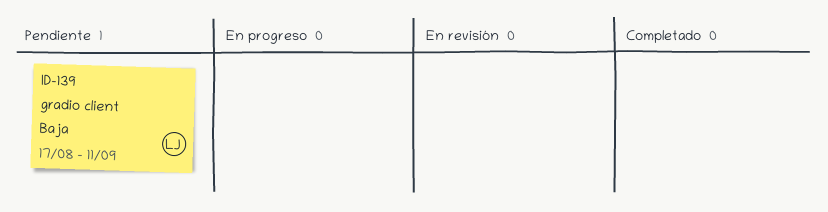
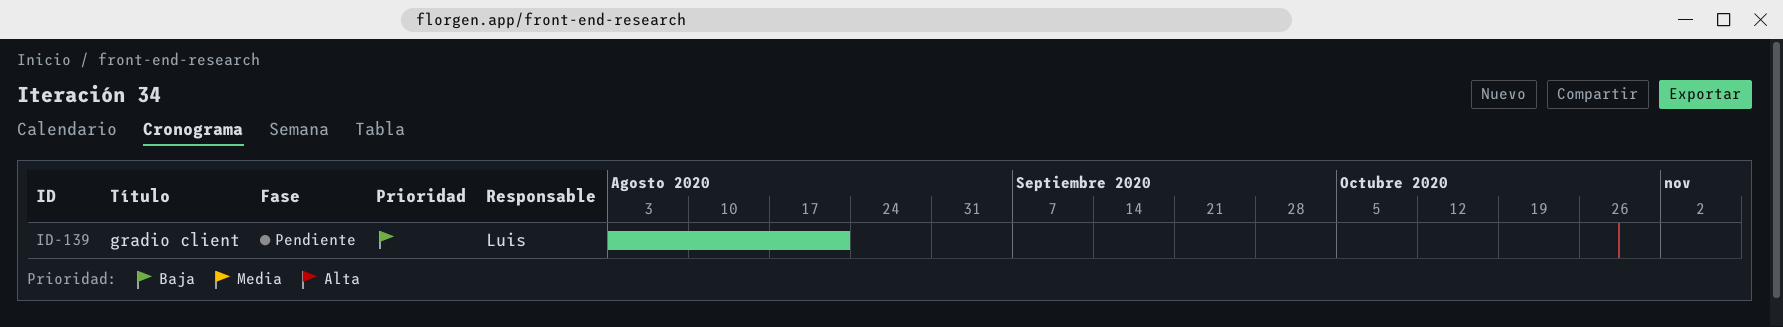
ID-139, start: Aug 17 -> Aug 3
ID-139, due: Sep 11 -> Aug 21

